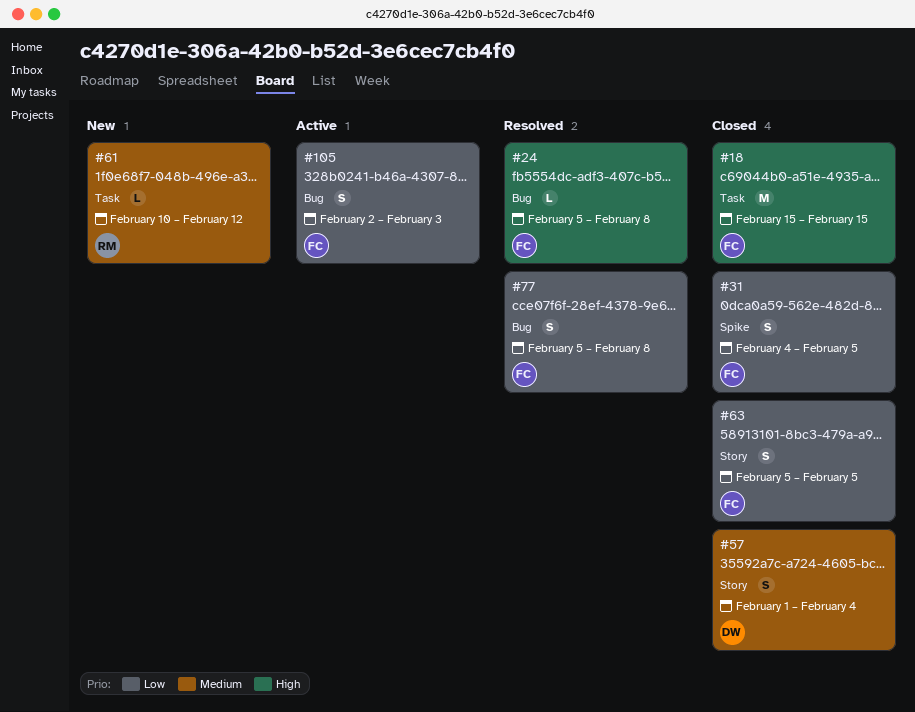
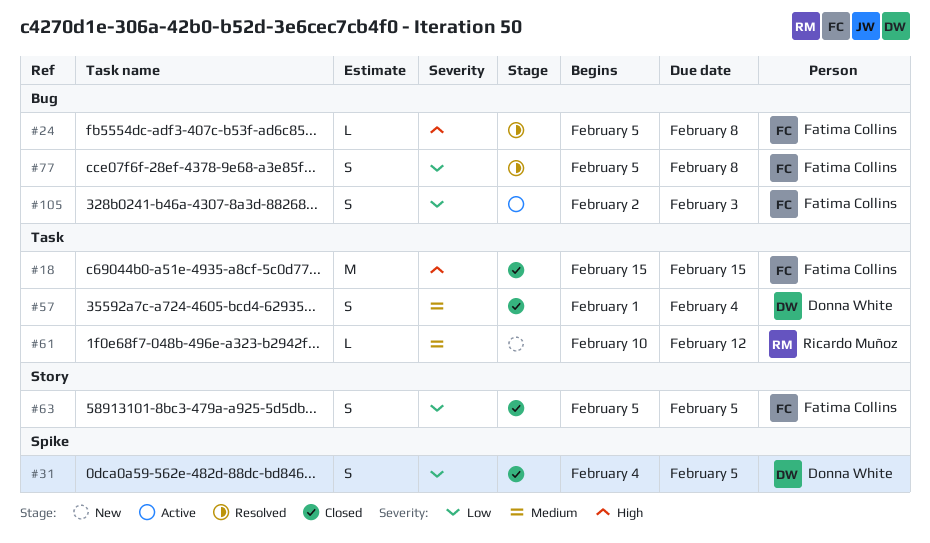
#31, owner: Fatima Collins -> Donna White
#57, label: Story -> Task

